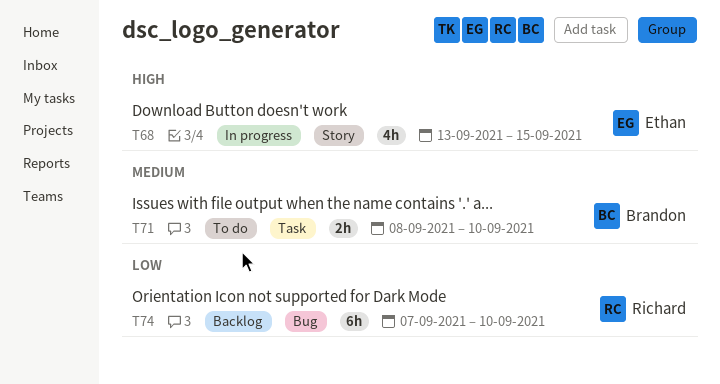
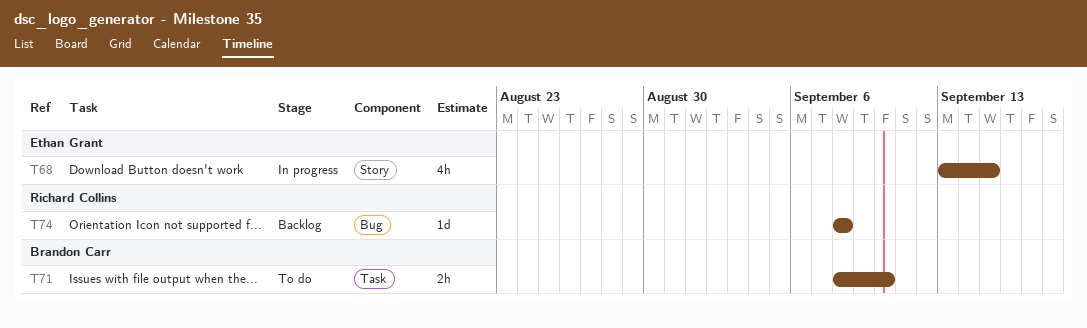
T74, estimate: 6h -> 1d
T74, start: Sep 7 -> Sep 8
T74, due: Sep 10 -> Sep 8

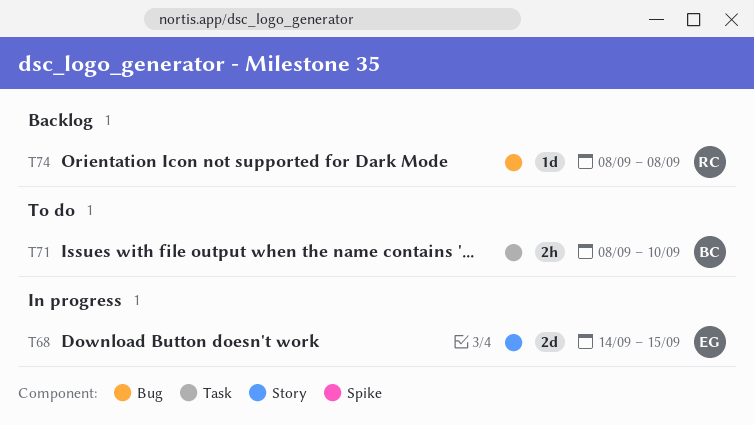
T68, estimate: 4h -> 2d
T68, start: Sep 13 -> Sep 14

